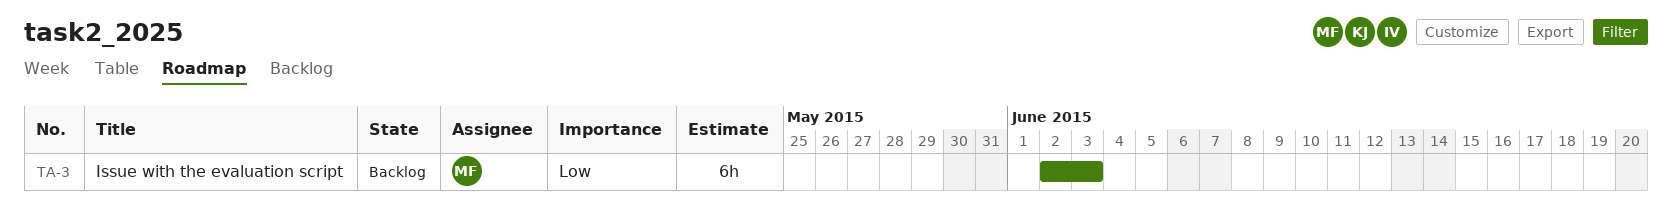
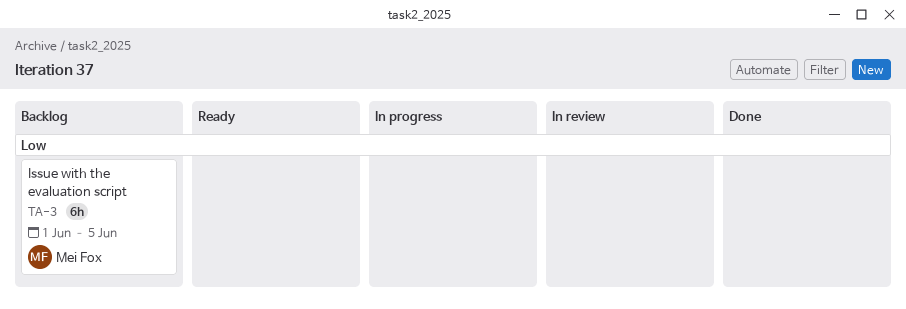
TA-3, start: Jun 2 -> Jun 1
TA-3, due: Jun 3 -> Jun 5

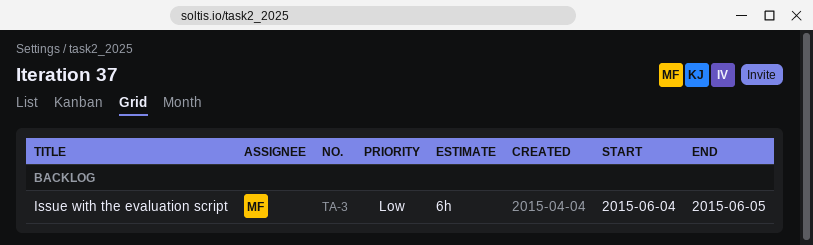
TA-3, start: Jun 1 -> Jun 4

